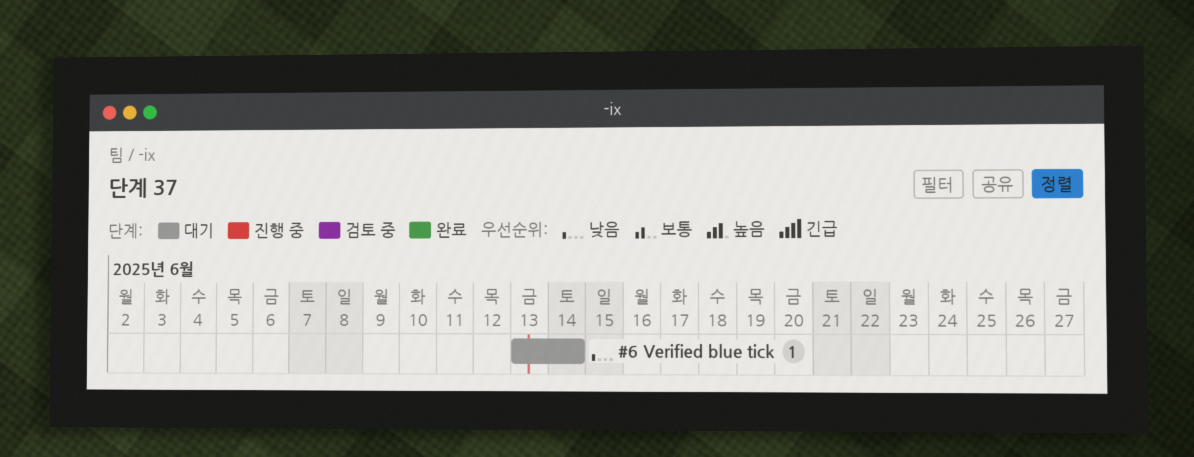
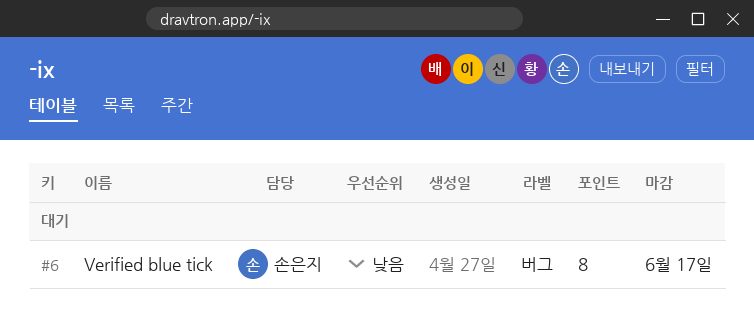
#6, estimate: 1 -> 8
#6, due: Jun 14 -> Jun 17

